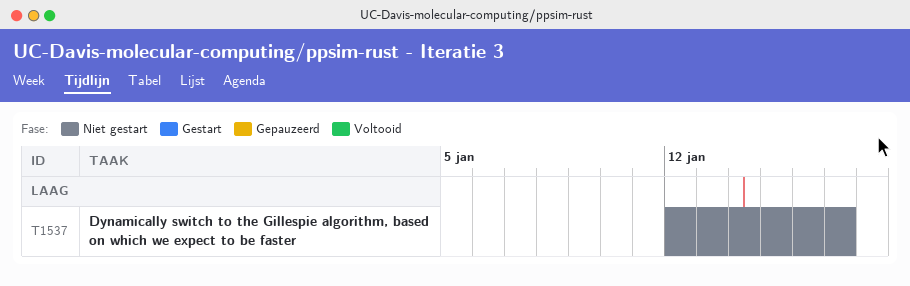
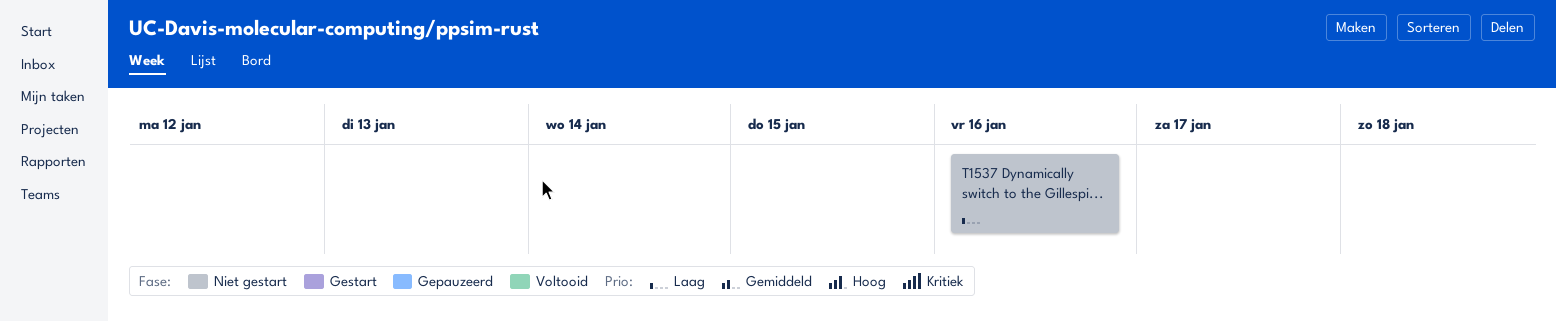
T1537, due: Jan 17 -> Jan 16

